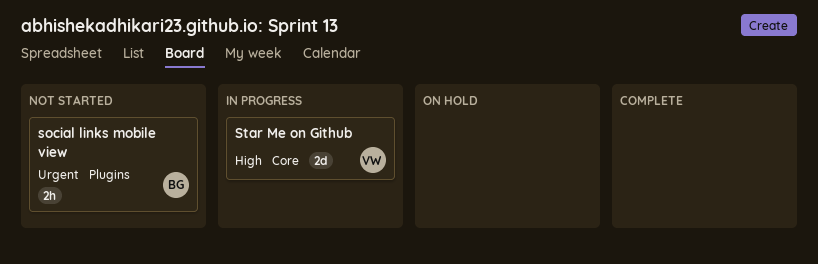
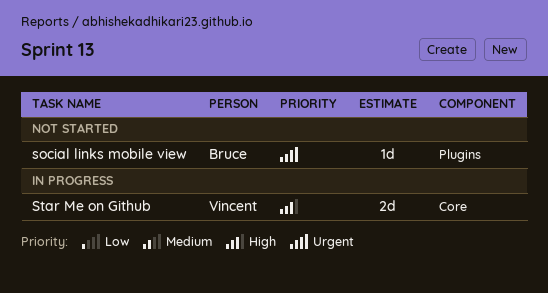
social links mobile view, estimate: 2h -> 1d

